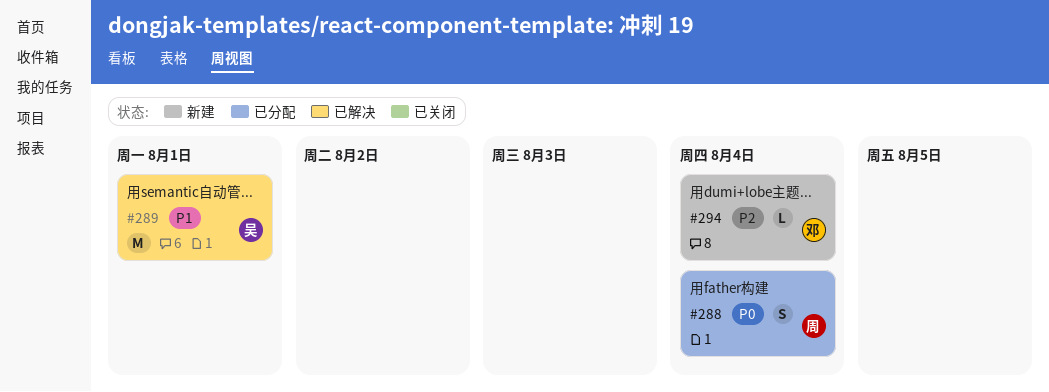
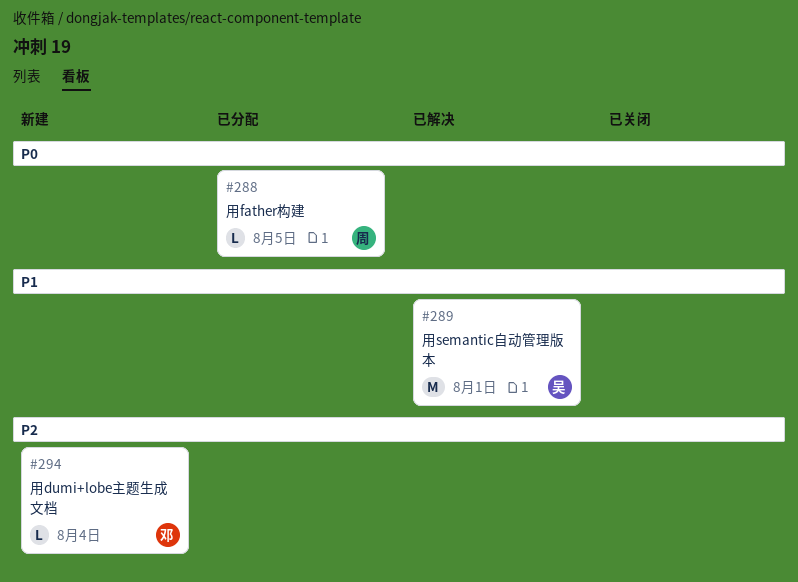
#288, estimate: S -> L
#288, due: Aug 4 -> Aug 5

